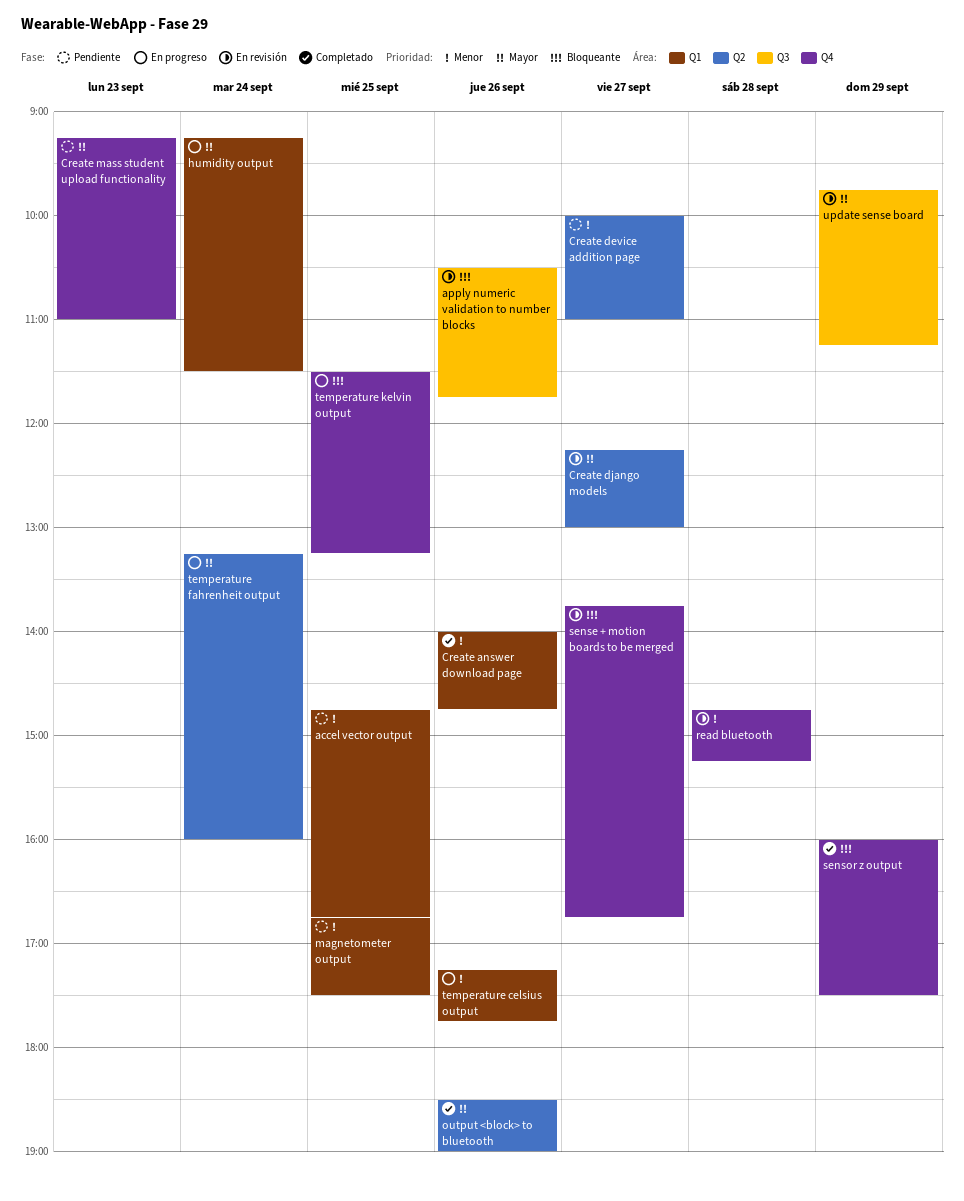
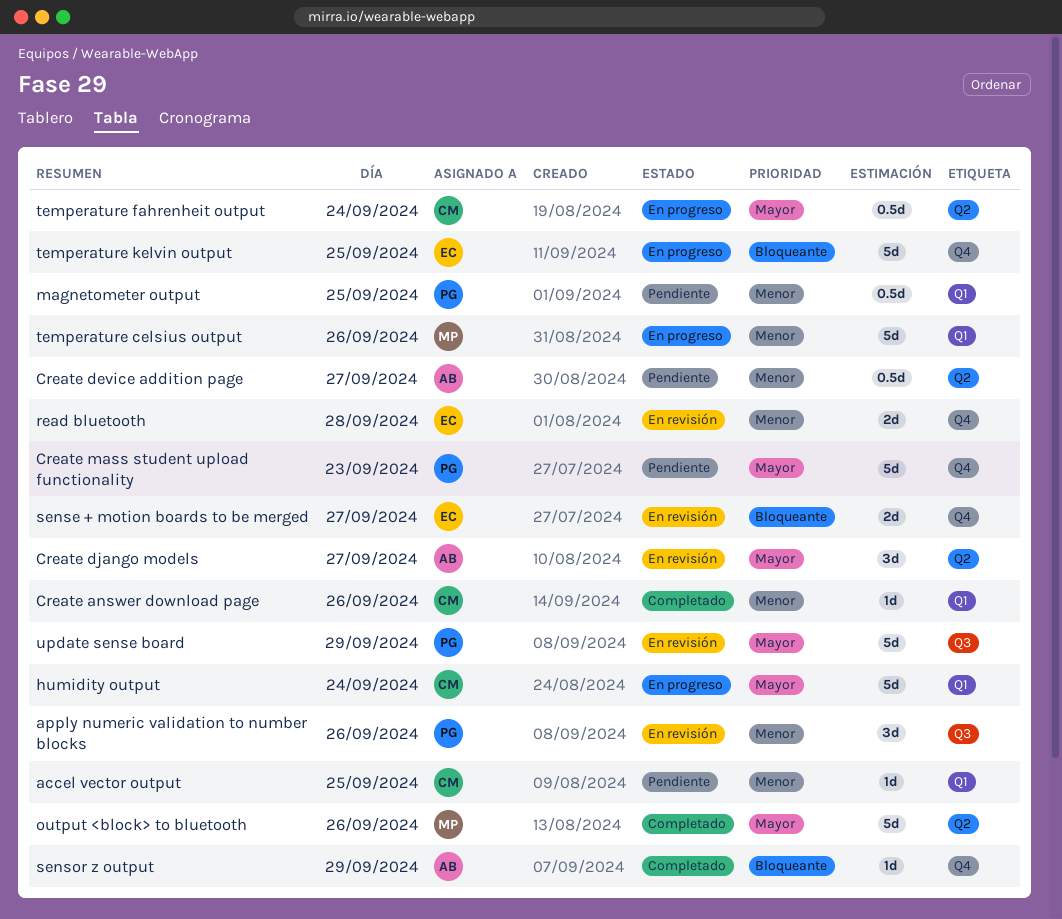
apply numeric validation to number blocks, priority: Bloqueante -> Menor

